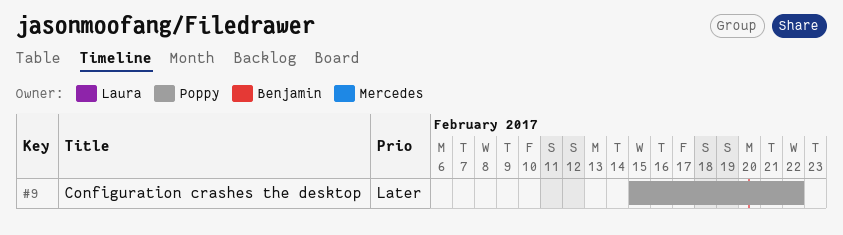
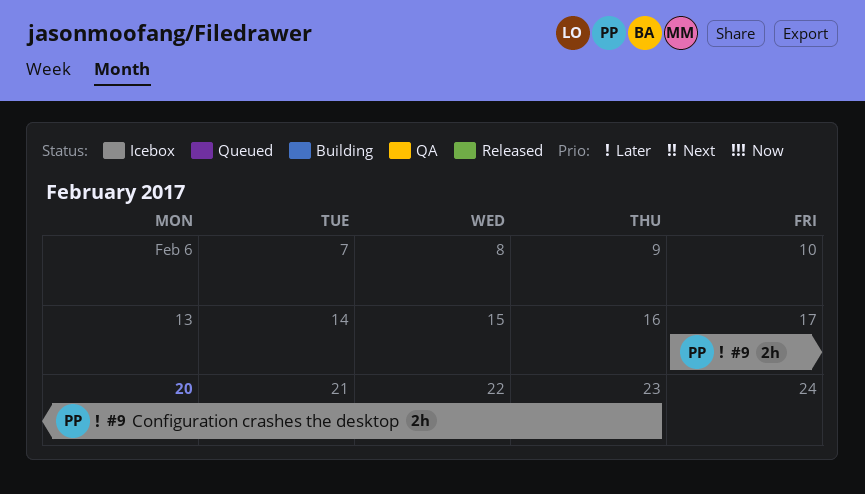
#9, start: Feb 15 -> Feb 17
#9, due: Feb 22 -> Feb 23

